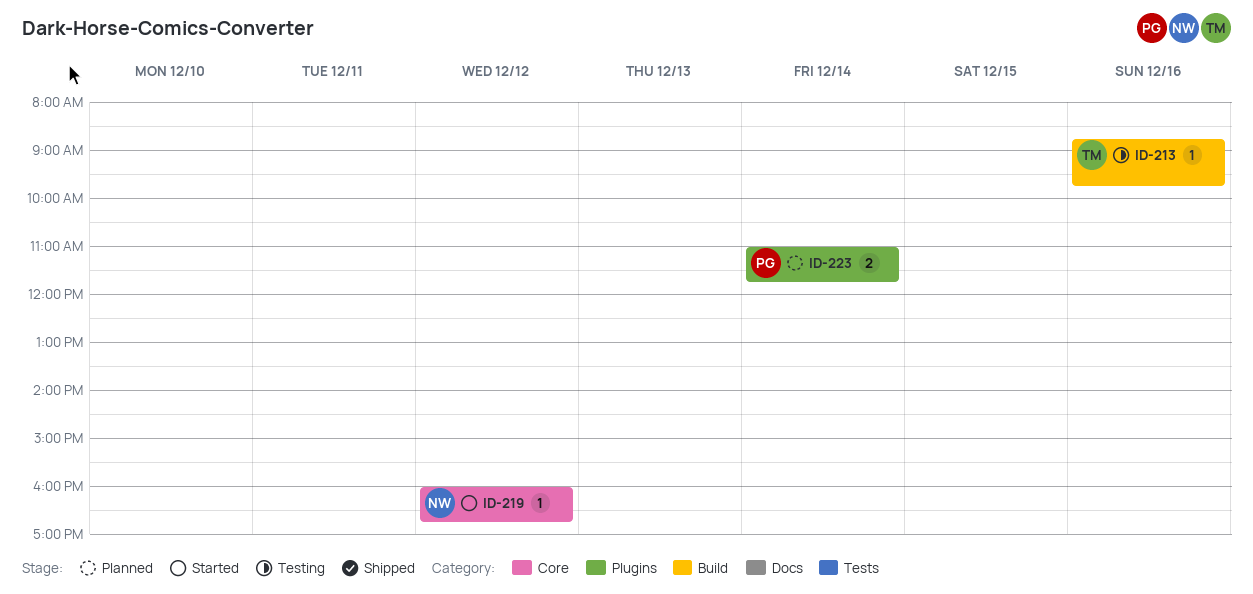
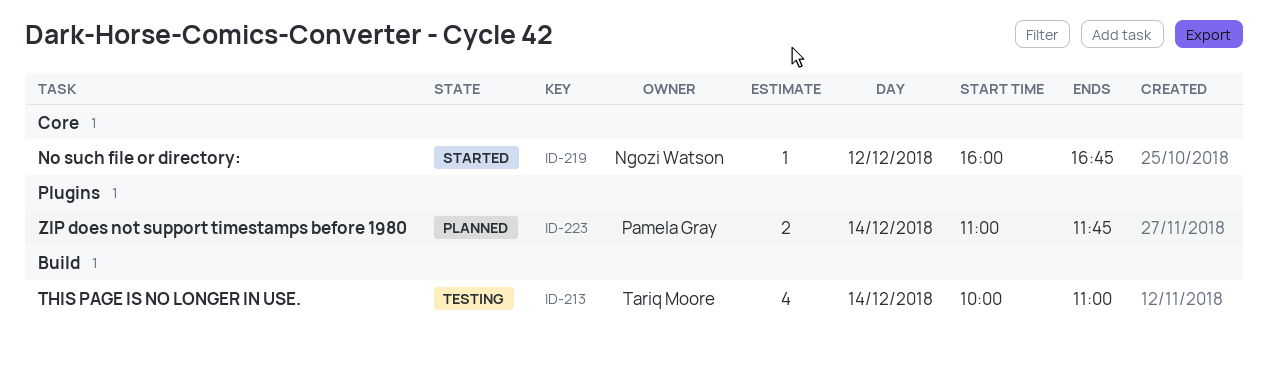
ID-213, estimate: 1 -> 4
ID-213, day: Dec 16 -> Dec 14
ID-213, begins: 08:45 -> 10:00
ID-213, ends: 09:45 -> 11:00

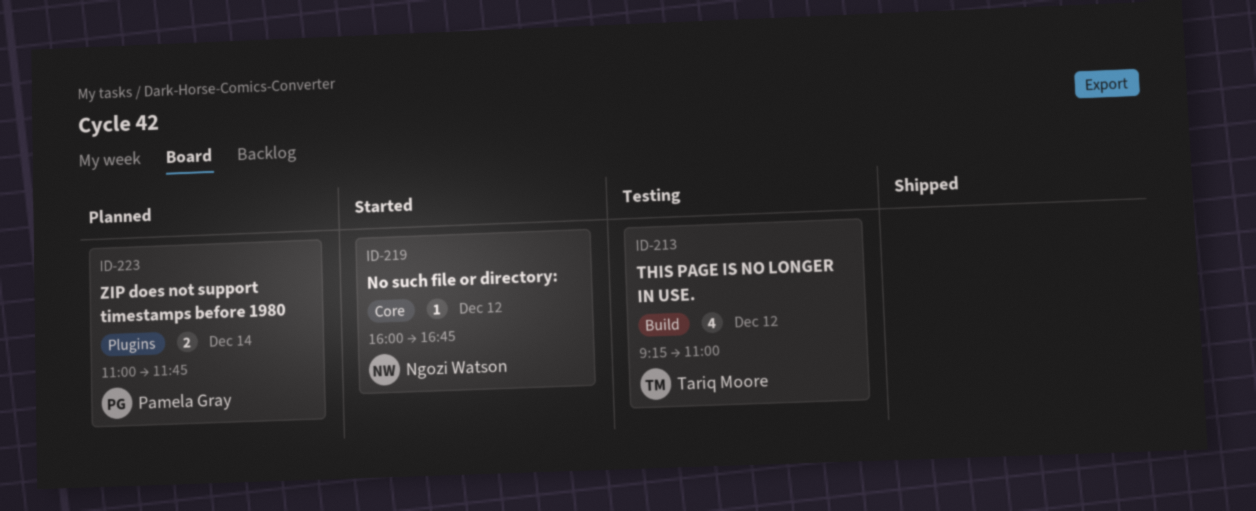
ID-213, day: Dec 14 -> Dec 12
ID-213, begins: 10:00 -> 09:15

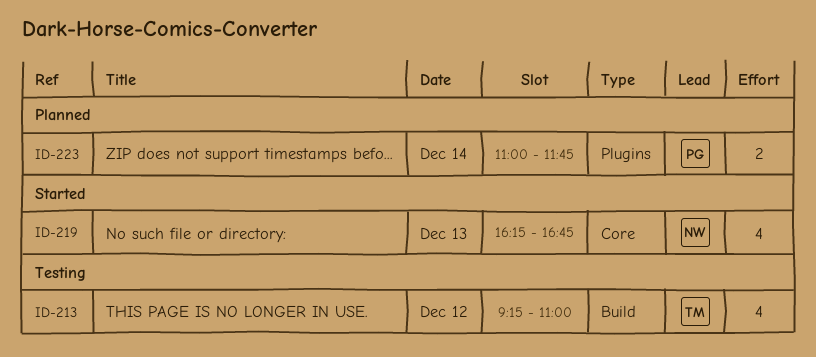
ID-219, estimate: 1 -> 4
ID-219, day: Dec 12 -> Dec 13
ID-219, begins: 16:00 -> 16:15

